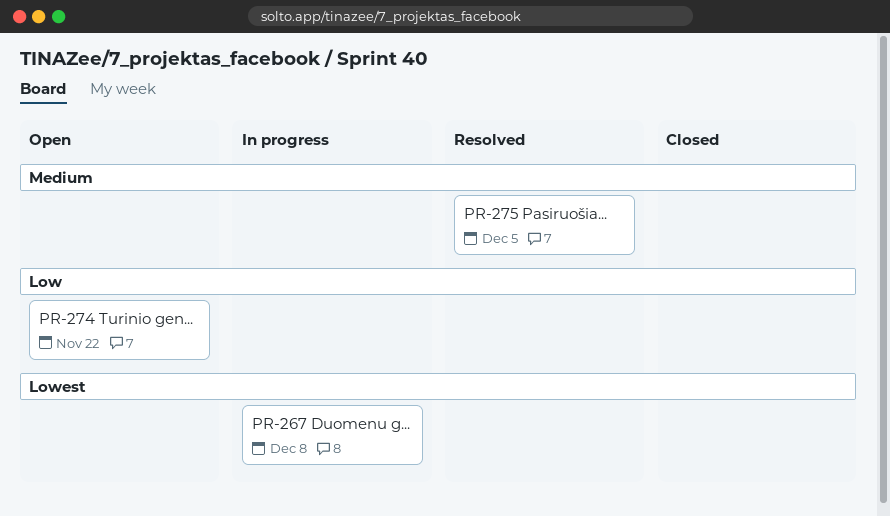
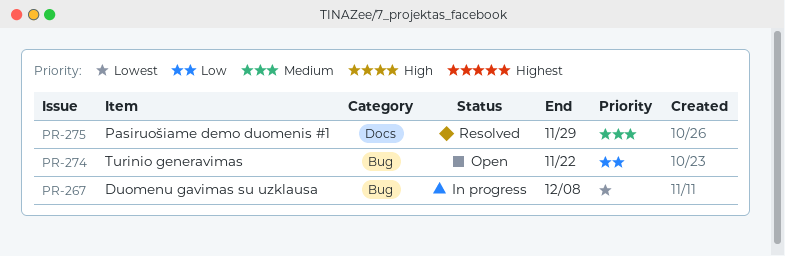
PR-275, due: Dec 5 -> Nov 29

